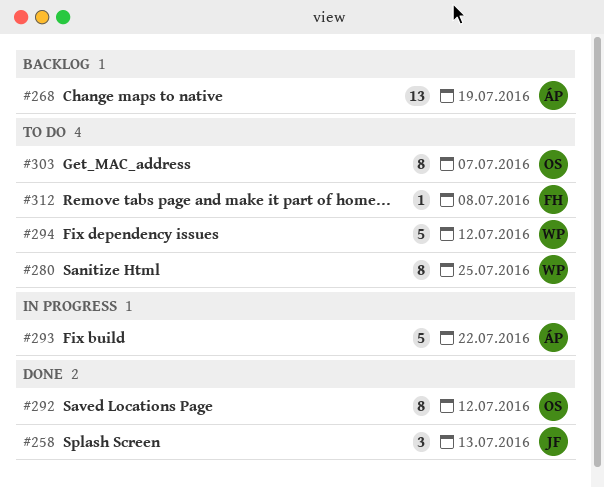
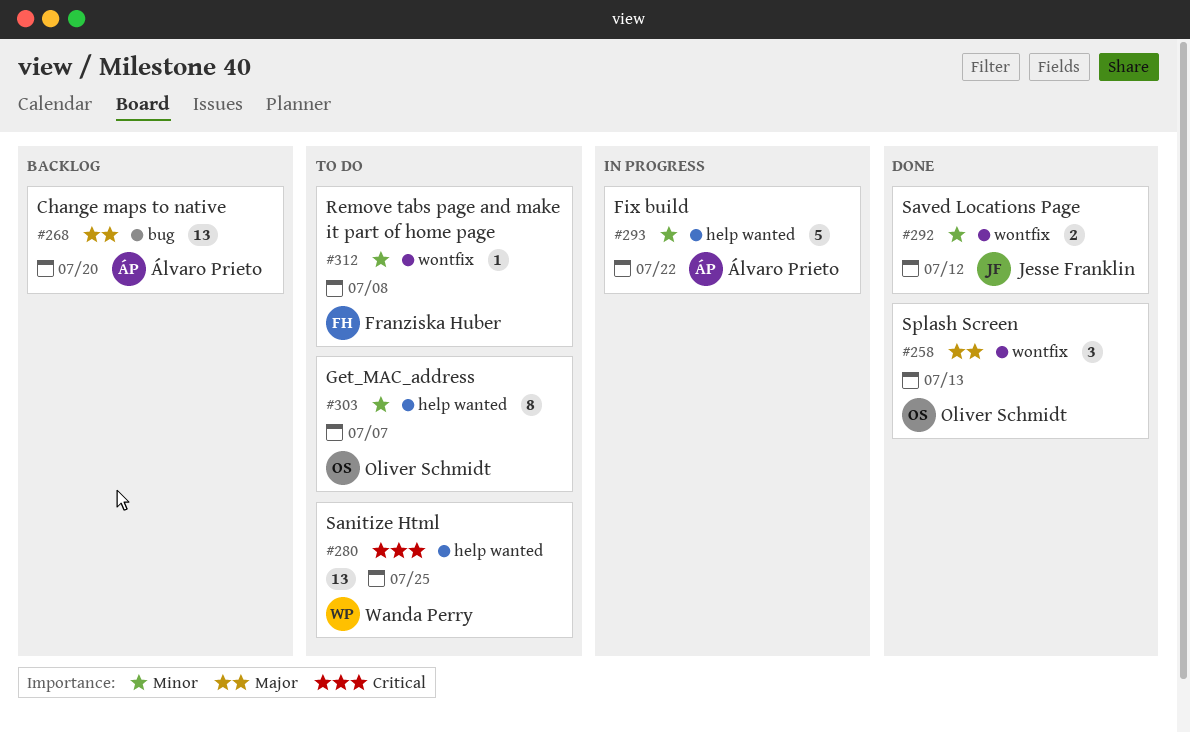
#258, owner: Jesse Franklin -> Oliver Schmidt
#268, due: Jul 19 -> Jul 20
#280, estimate: 8 -> 13
#292, owner: Oliver Schmidt -> Jesse Franklin
#292, estimate: 8 -> 2
#294: present -> none

